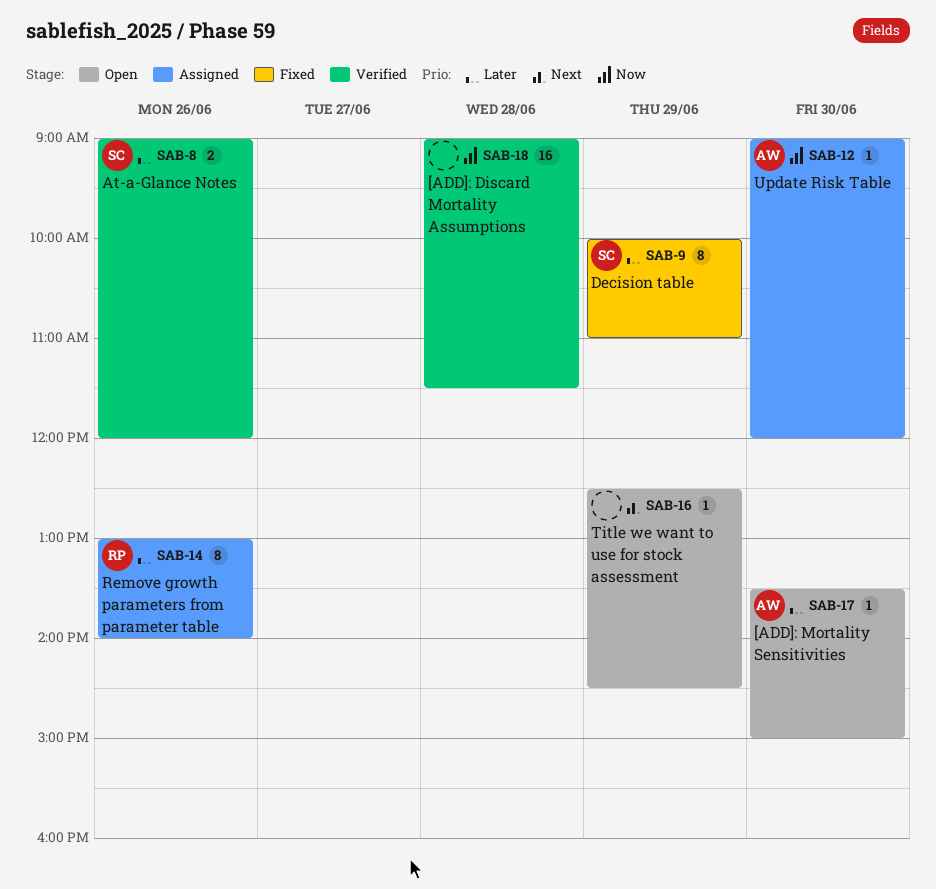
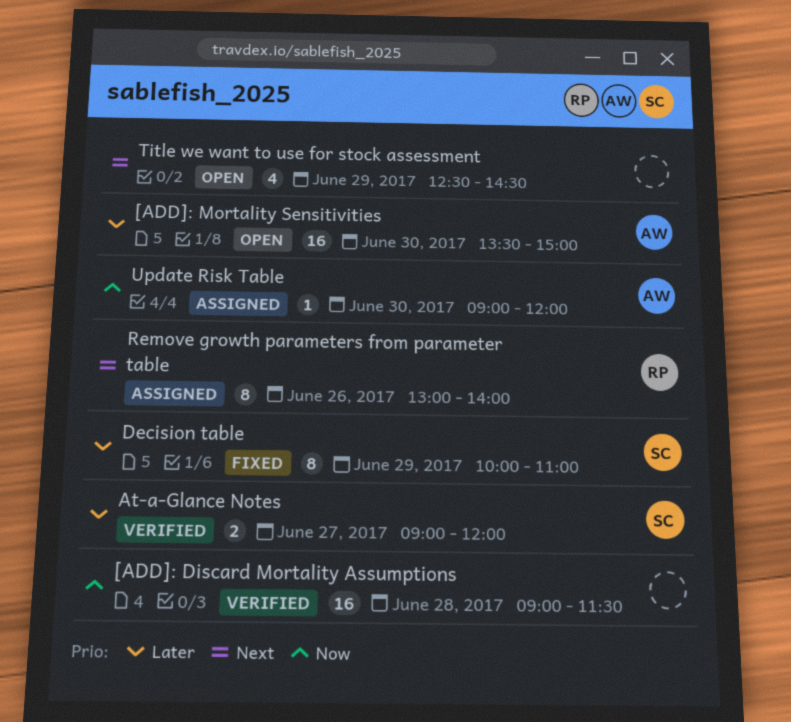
[ADD]: Mortality Sensitivities, estimate: 1 -> 16
At-a-Glance Notes, day: Jun 26 -> Jun 27
Remove growth parameters from parameter table, priority: Later -> Next
Title we want to use for stock assessment, estimate: 1 -> 4

